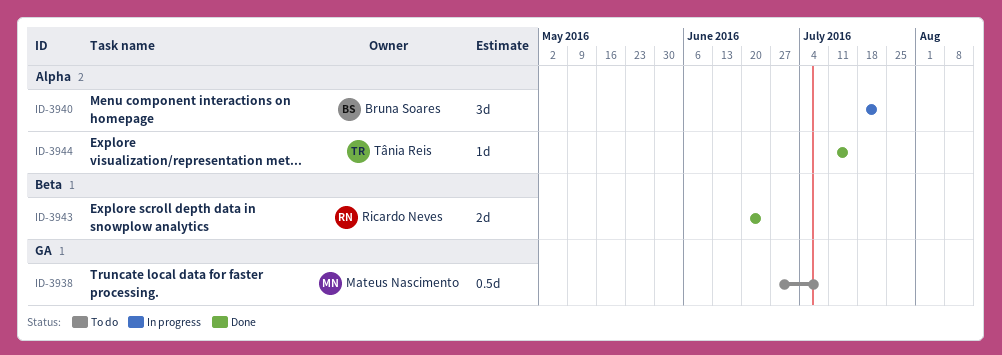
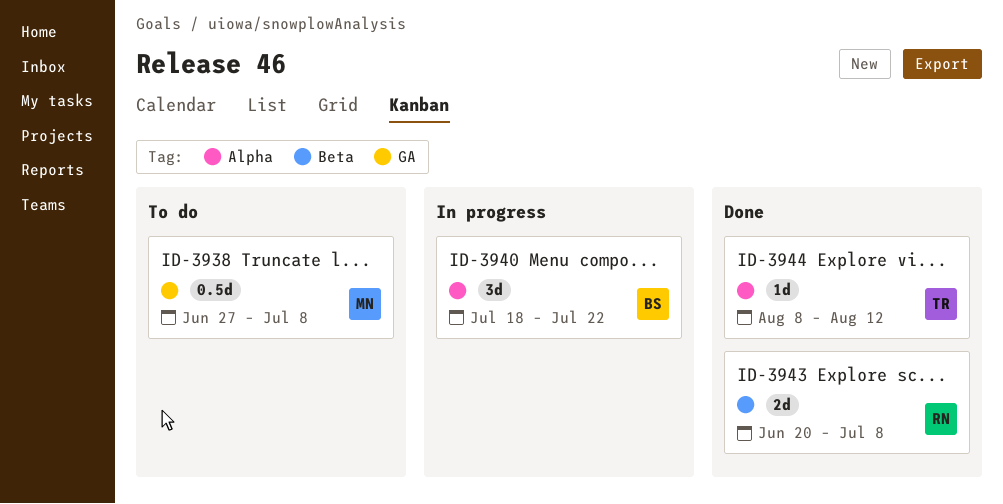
ID-3943, due: Jun 24 -> Jul 8
ID-3944, start: Jul 11 -> Aug 8
ID-3944, due: Jul 15 -> Aug 12

